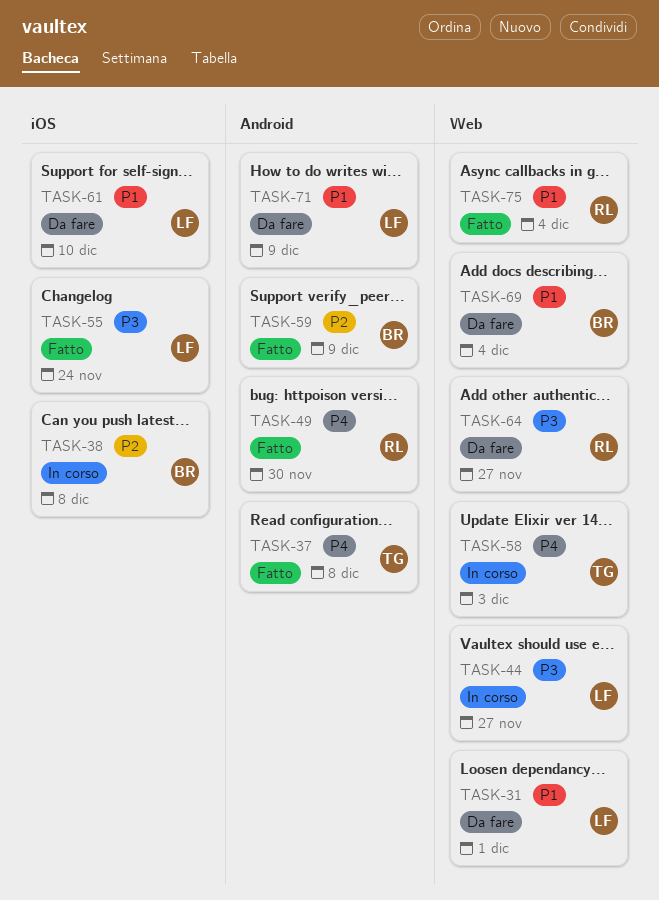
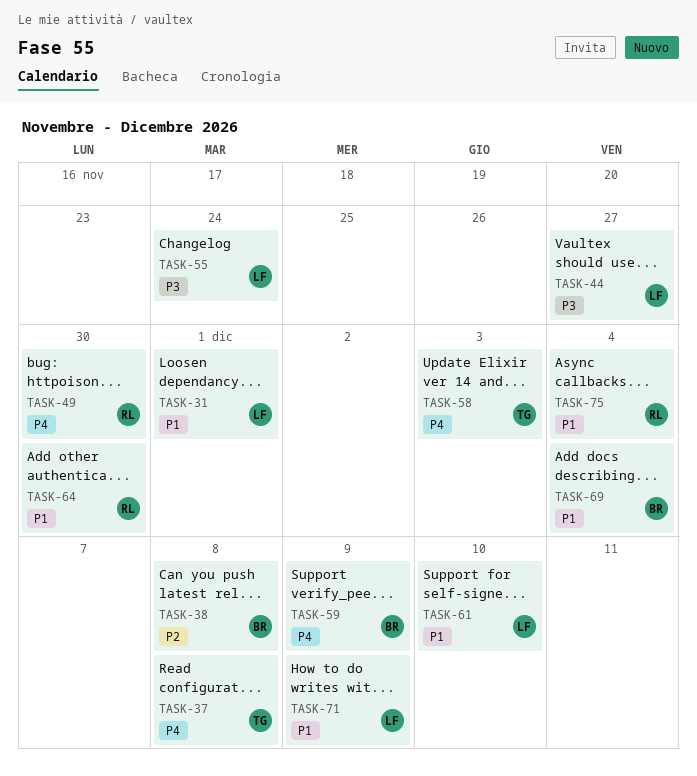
TASK-59, priority: P2 -> P4
TASK-64, priority: P3 -> P1
TASK-64, due: Nov 27 -> Nov 30

